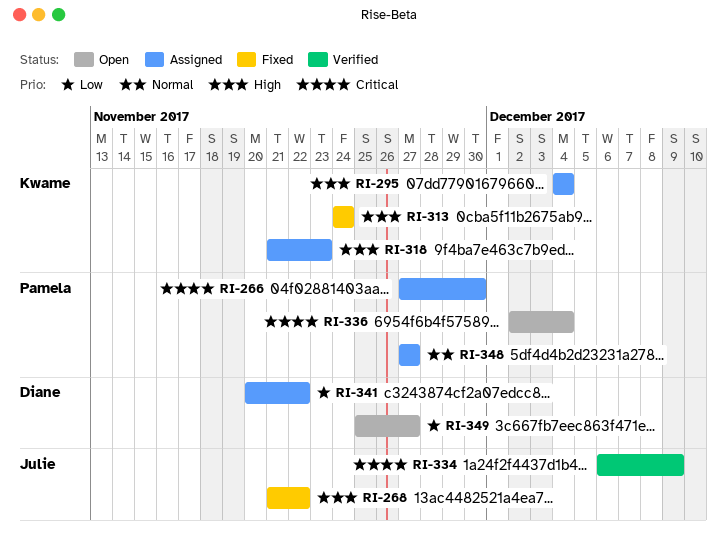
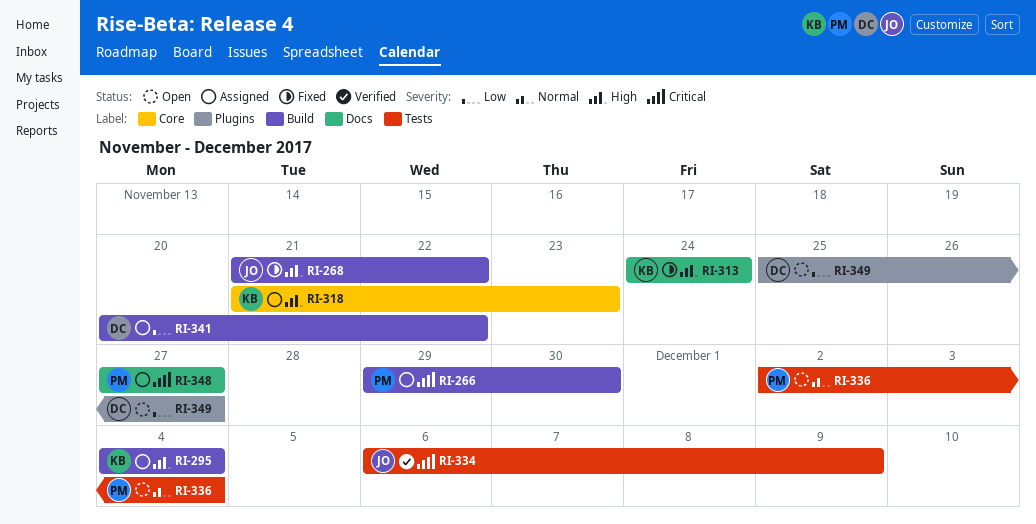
RI-266, start: Nov 27 -> Nov 29
RI-336, priority: Critical -> Normal
RI-348, priority: Normal -> Critical

